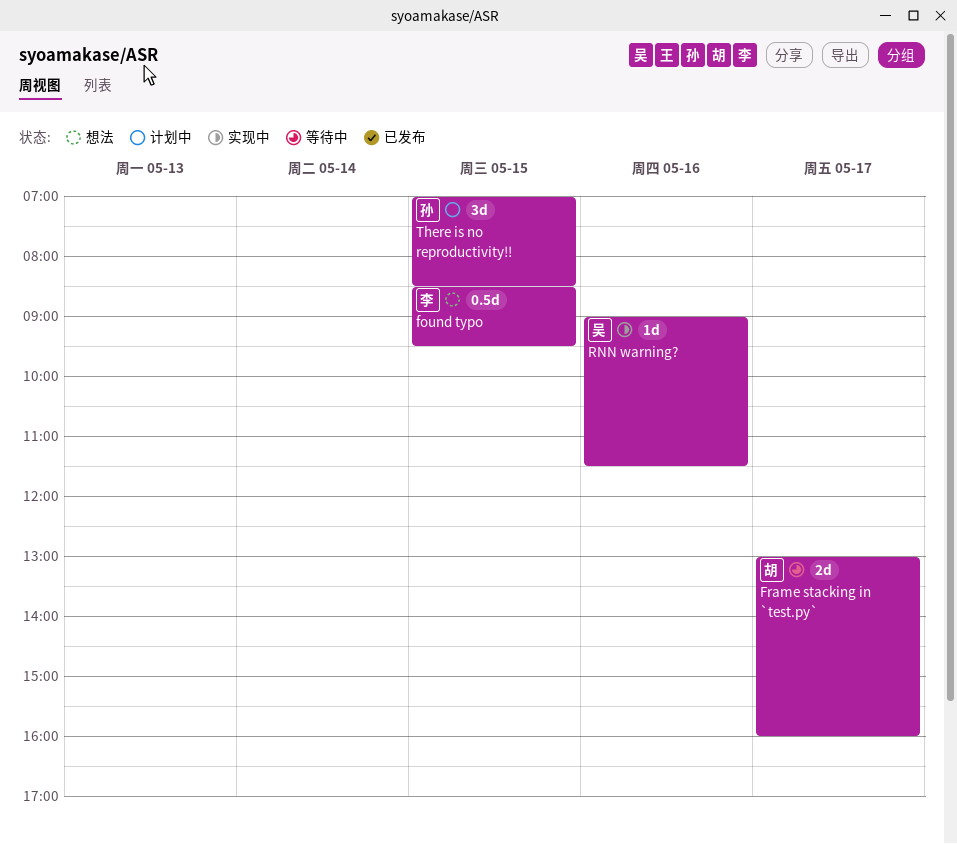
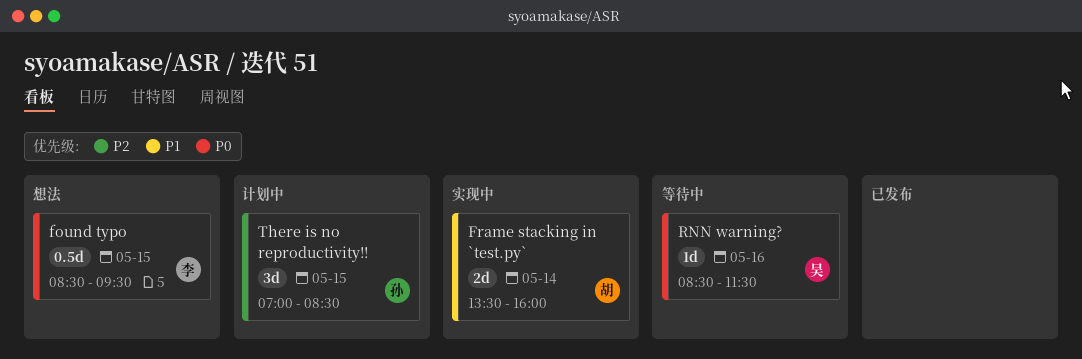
Frame stacking in `test.py`, status: 等待中 -> 实现中
Frame stacking in `test.py`, day: May 17 -> May 14
Frame stacking in `test.py`, begins: 13:00 -> 13:30
RNN warning?, status: 实现中 -> 等待中
RNN warning?, begins: 09:00 -> 08:30

